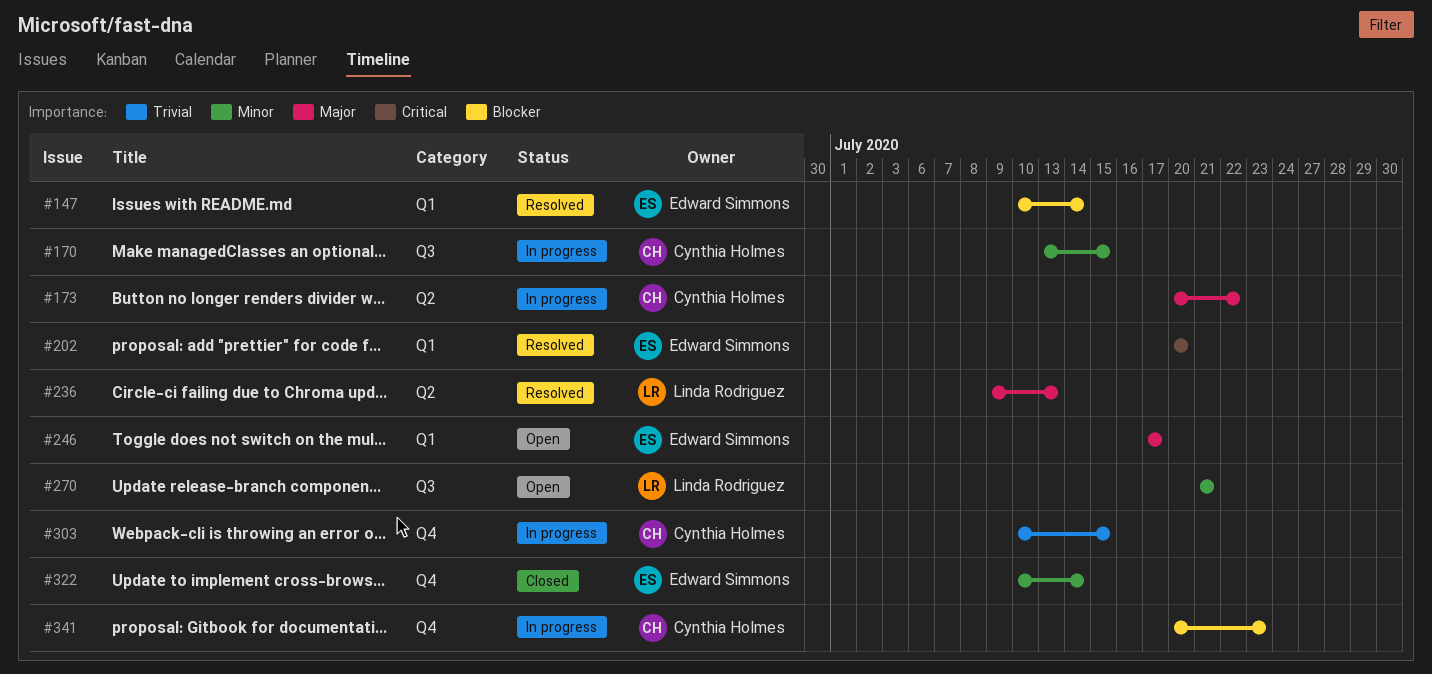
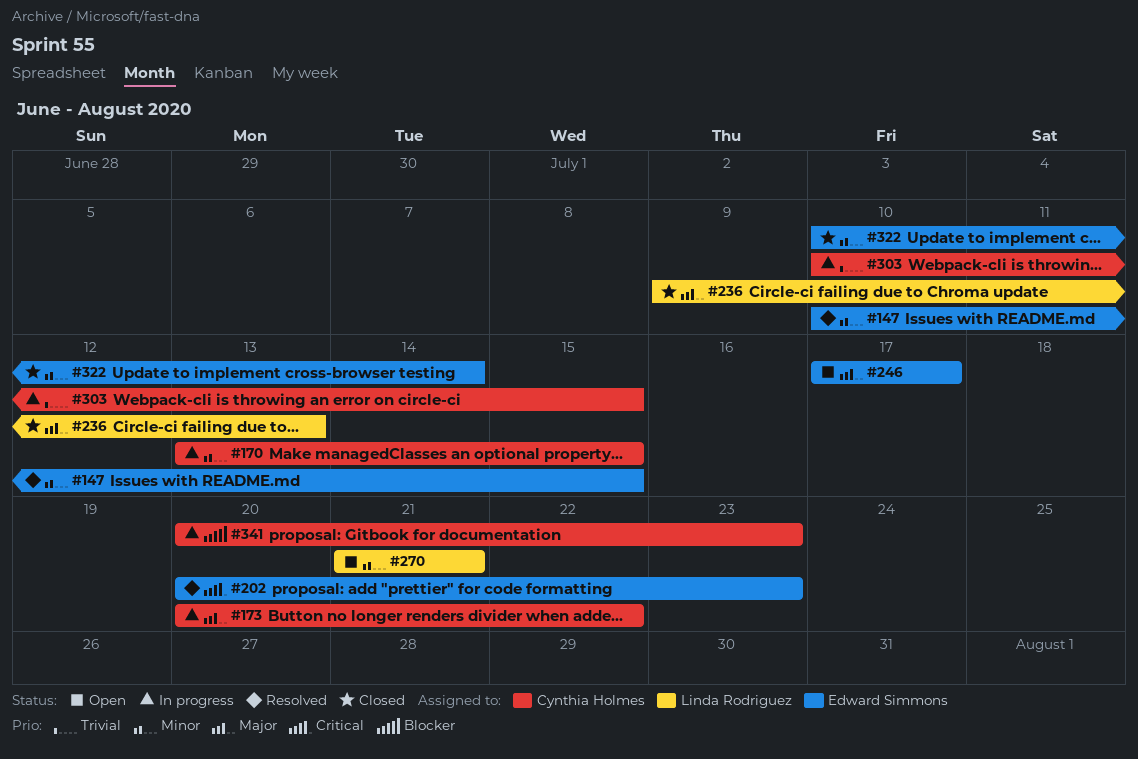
#147, priority: Blocker -> Minor
#147, due: Jul 14 -> Jul 15
#202, due: Jul 20 -> Jul 23
#236, status: Resolved -> Closed

